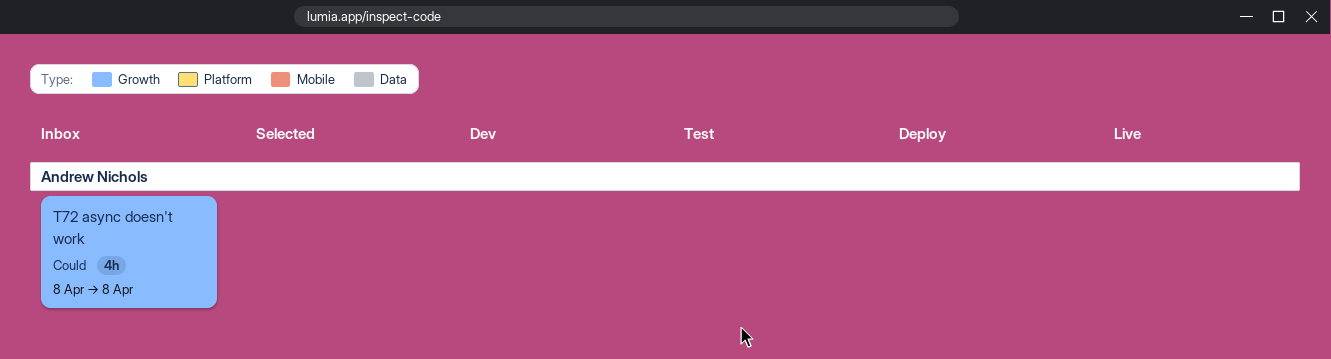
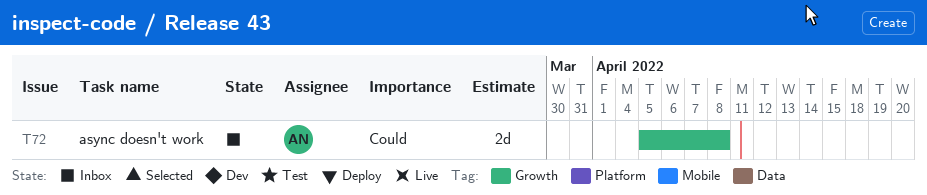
T72, estimate: 4h -> 2d
T72, start: Apr 8 -> Apr 5

